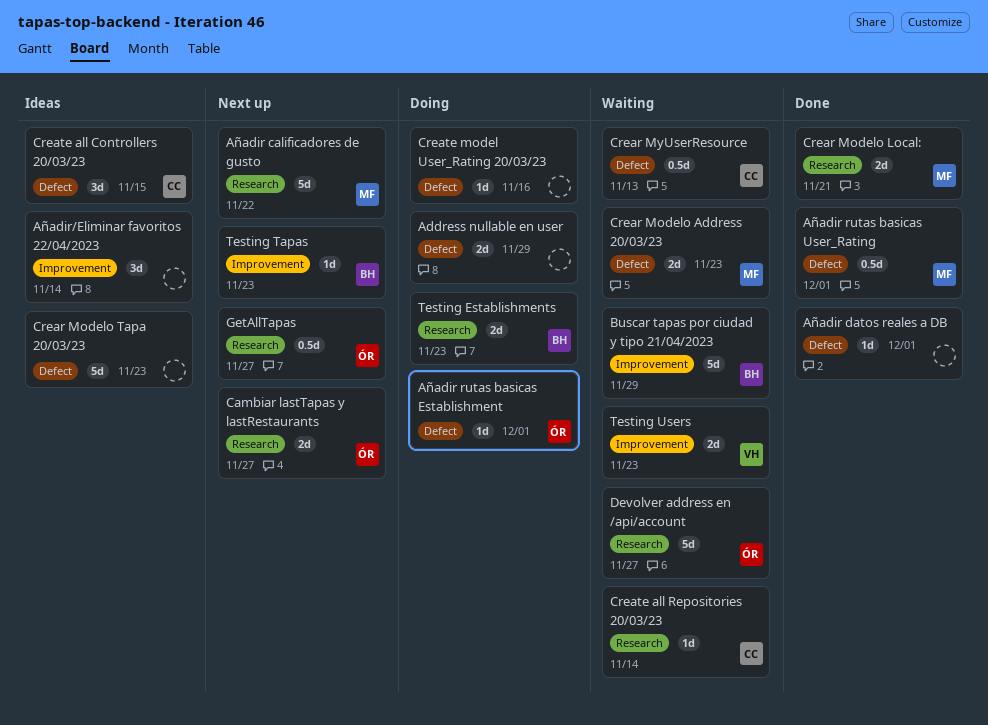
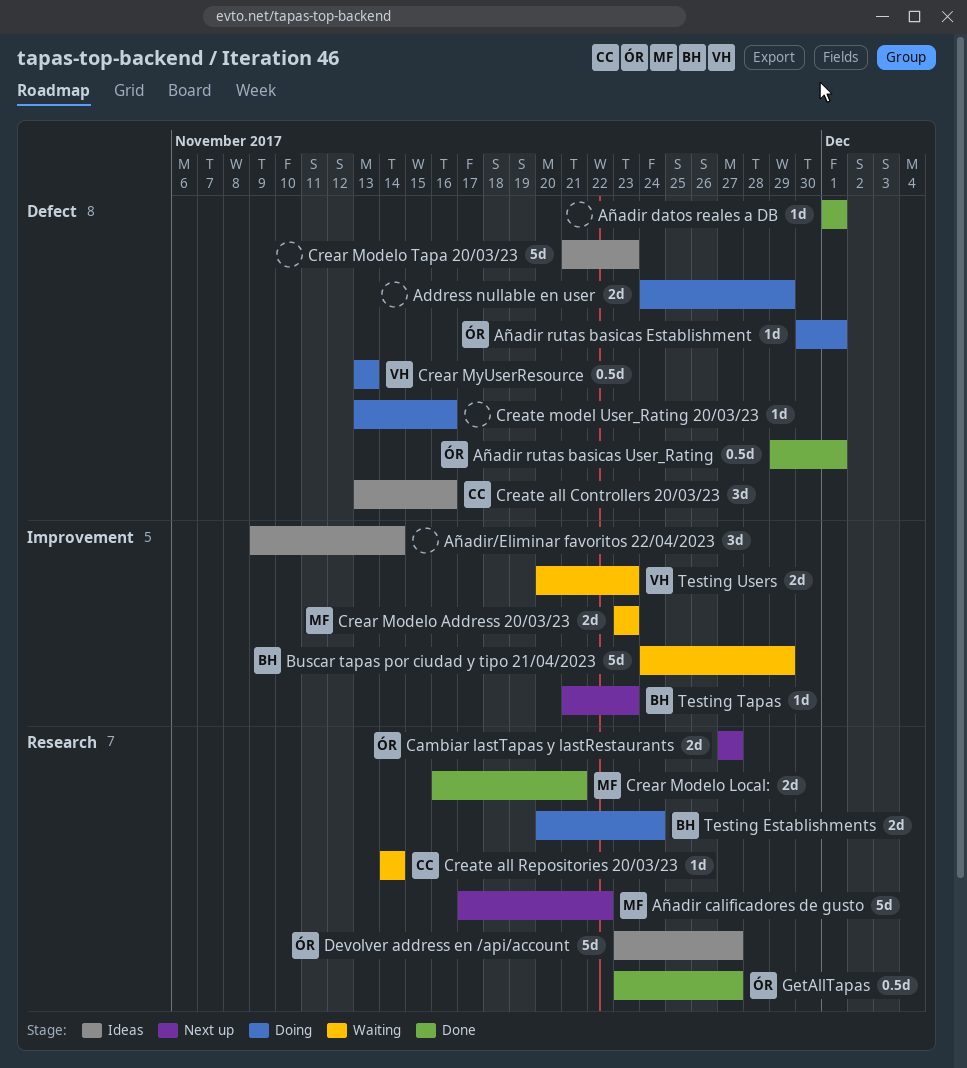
Añadir rutas basicas User_Rating, owner: MF -> ÓR
Crear Modelo Address 20/03/23, label: Defect -> Improvement
Crear MyUserResource, status: Waiting -> Doing
Crear MyUserResource, owner: CC -> VH
Create all Controllers 20/03/23, due: Nov 15 -> Nov 16
Devolver address en /api/account, status: Waiting -> Ideas
GetAllTapas, status: Next up -> Done
Testing Establishments, due: Nov 23 -> Nov 24

